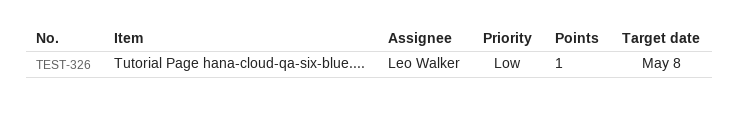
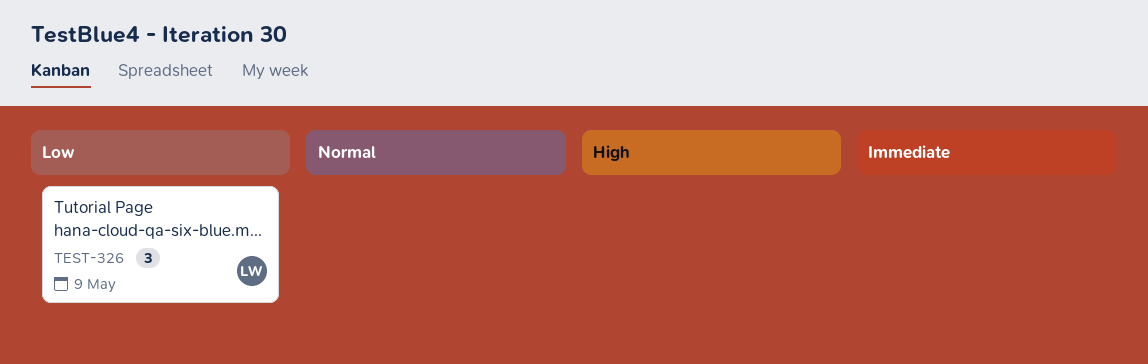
TEST-326, estimate: 1 -> 3
TEST-326, due: May 8 -> May 9

